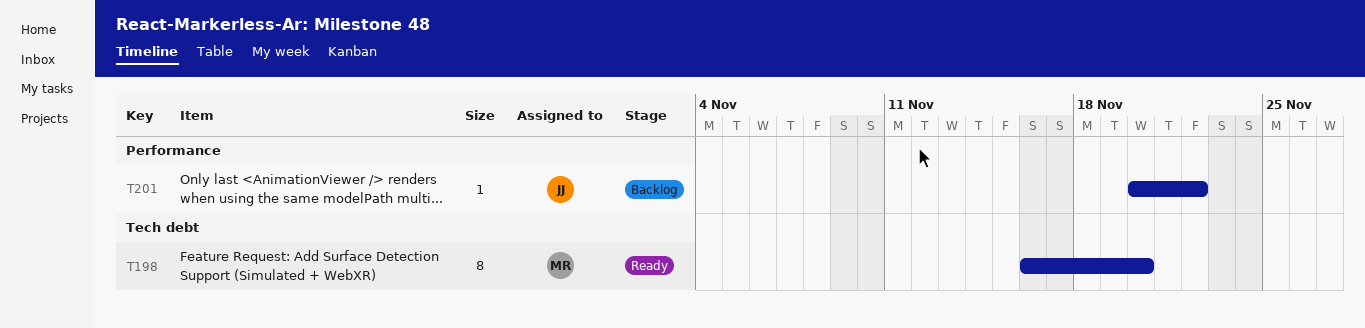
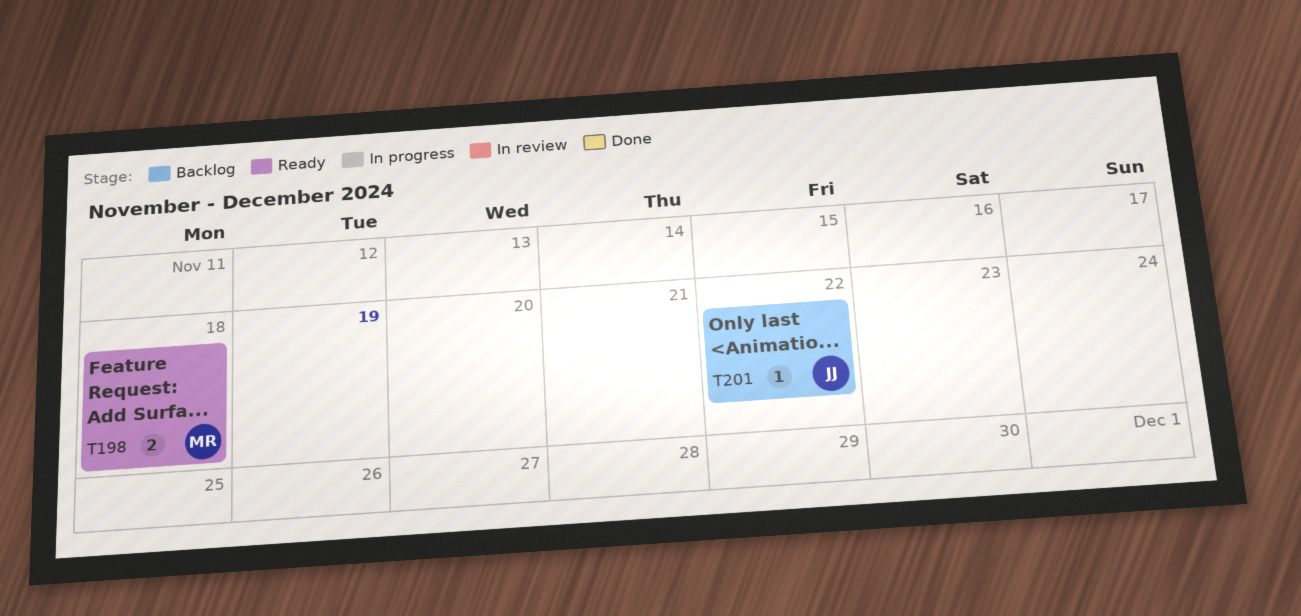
T198, estimate: 8 -> 2
T198, due: Nov 20 -> Nov 18

